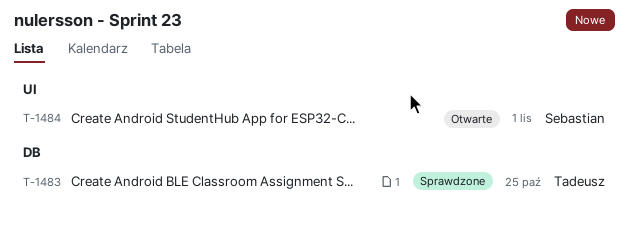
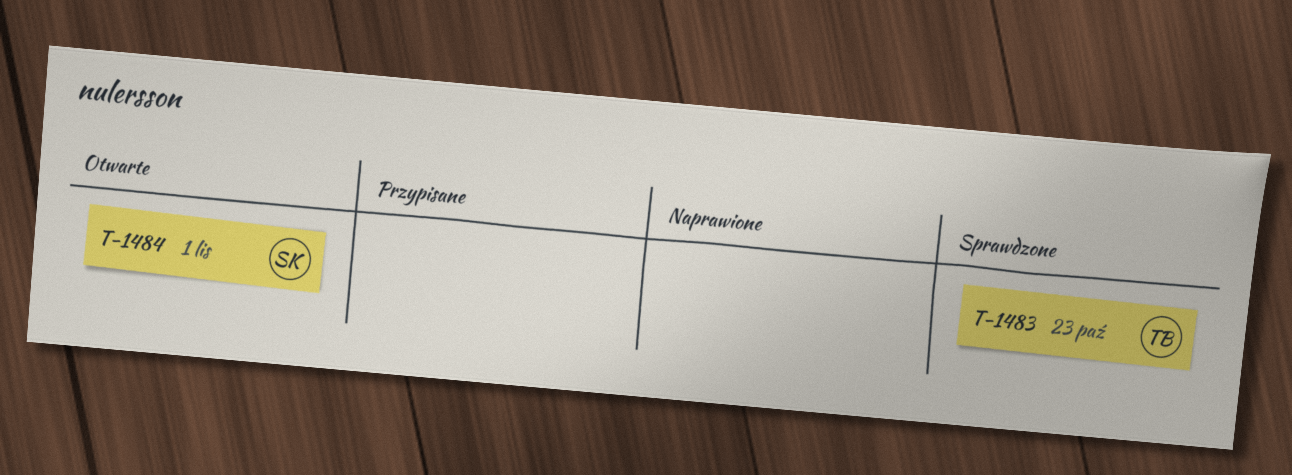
T-1483, due: Oct 25 -> Oct 23

